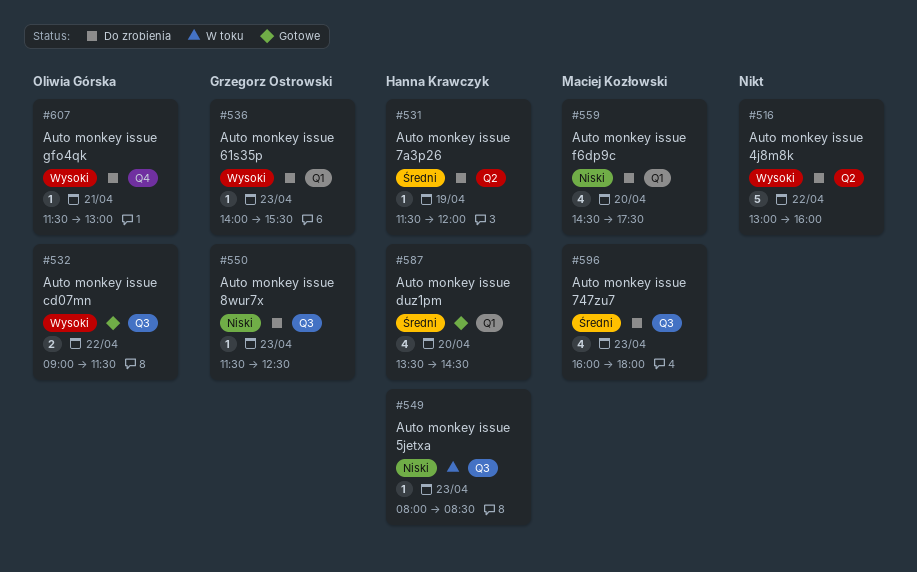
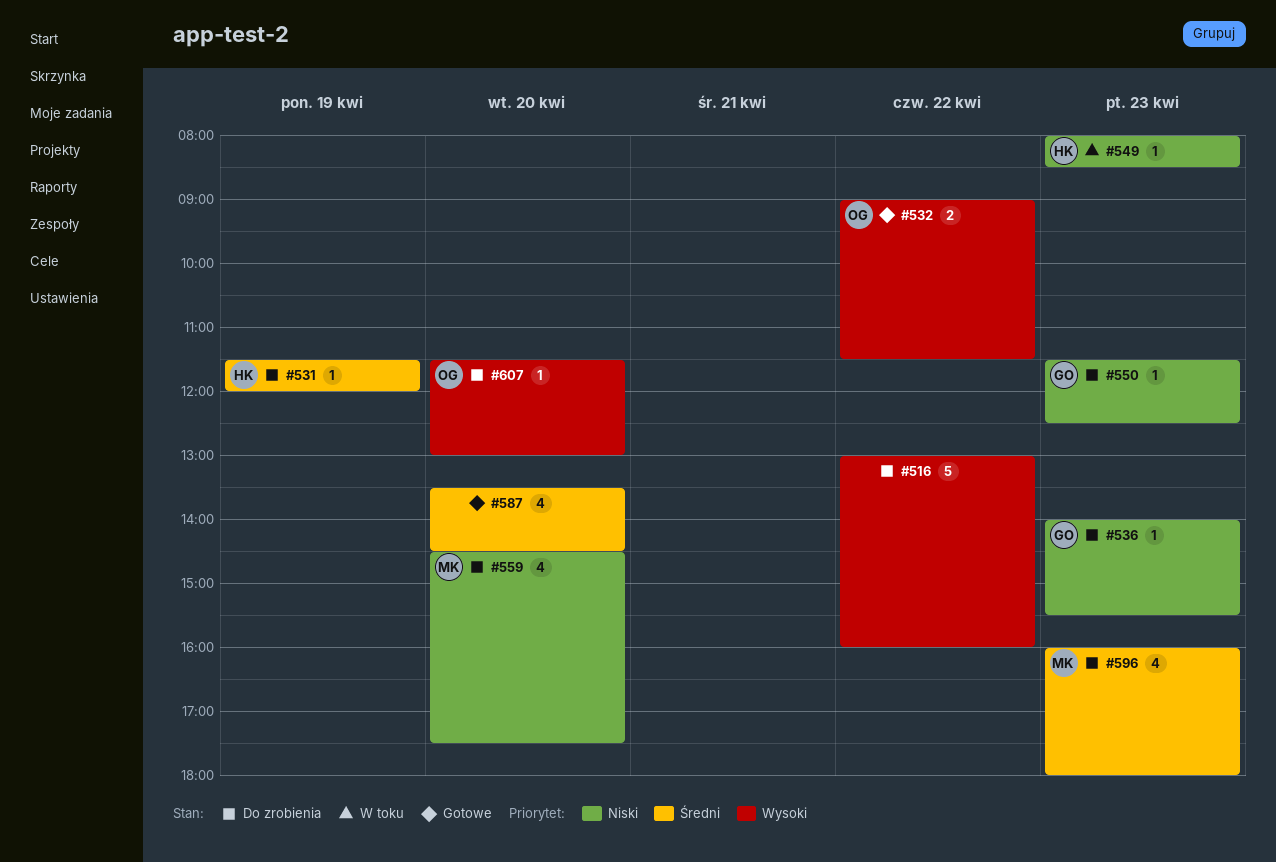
#536, priority: Wysoki -> Niski
#587, owner: Hanna Krawczyk -> none
#607, day: Apr 21 -> Apr 20

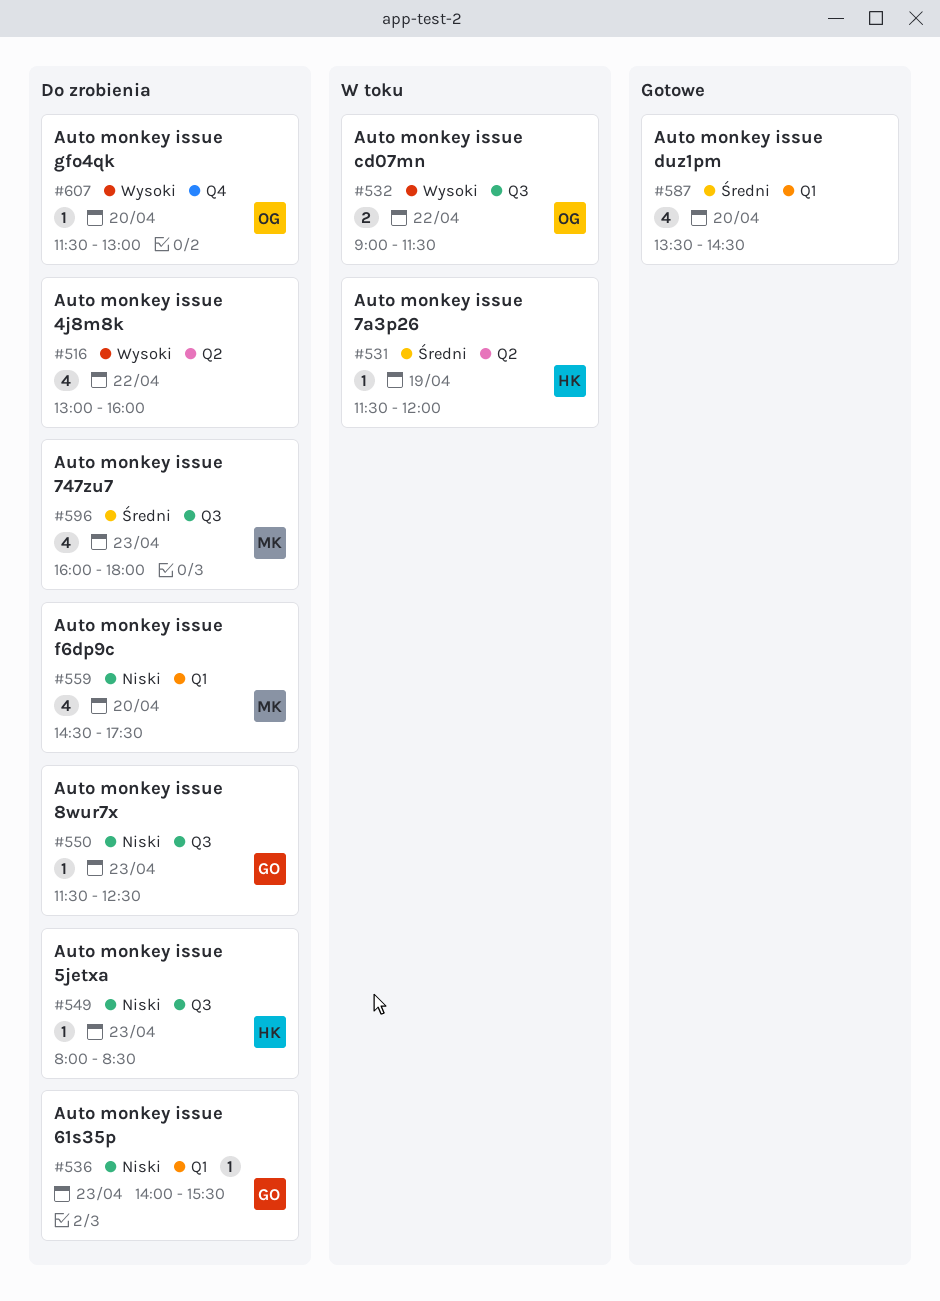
#516, estimate: 5 -> 4
#531, status: Do zrobienia -> W toku
#532, status: Gotowe -> W toku
#549, status: W toku -> Do zrobienia

